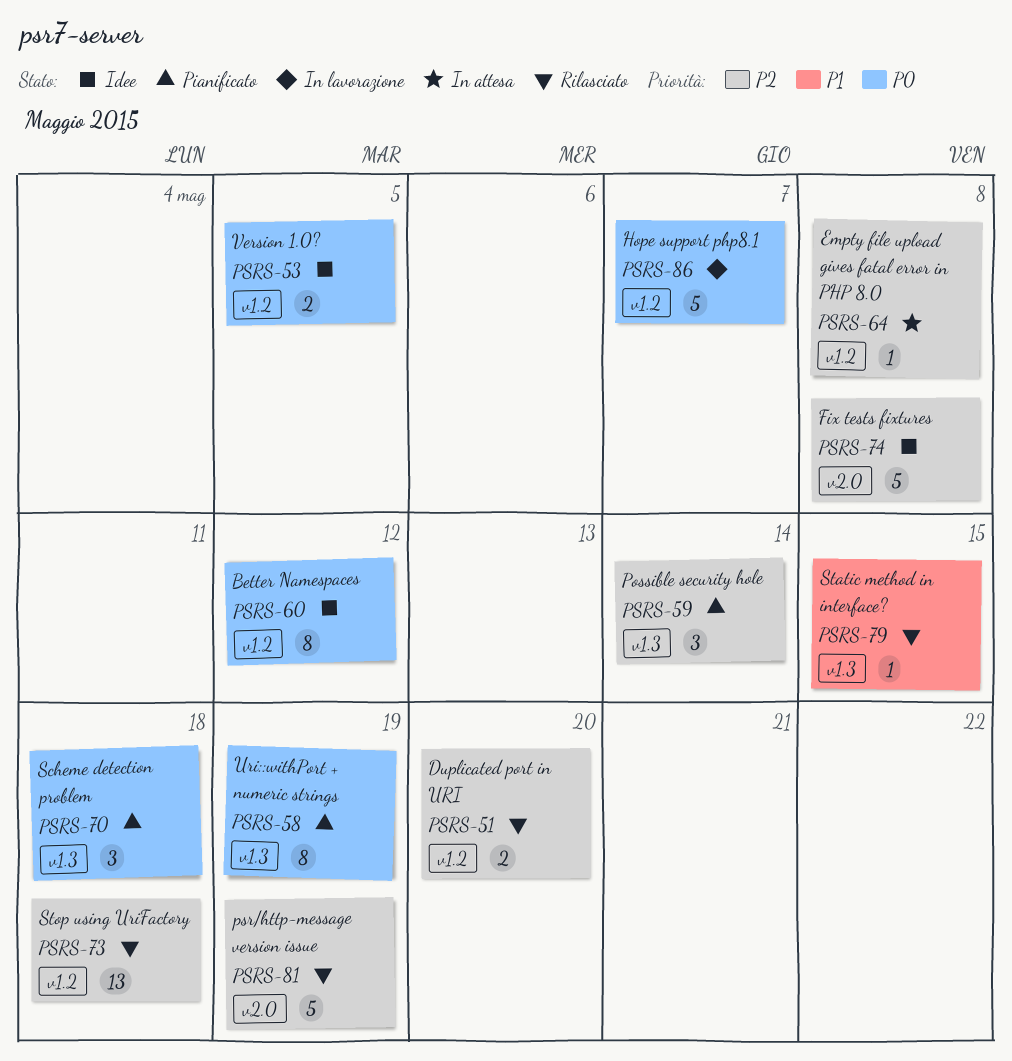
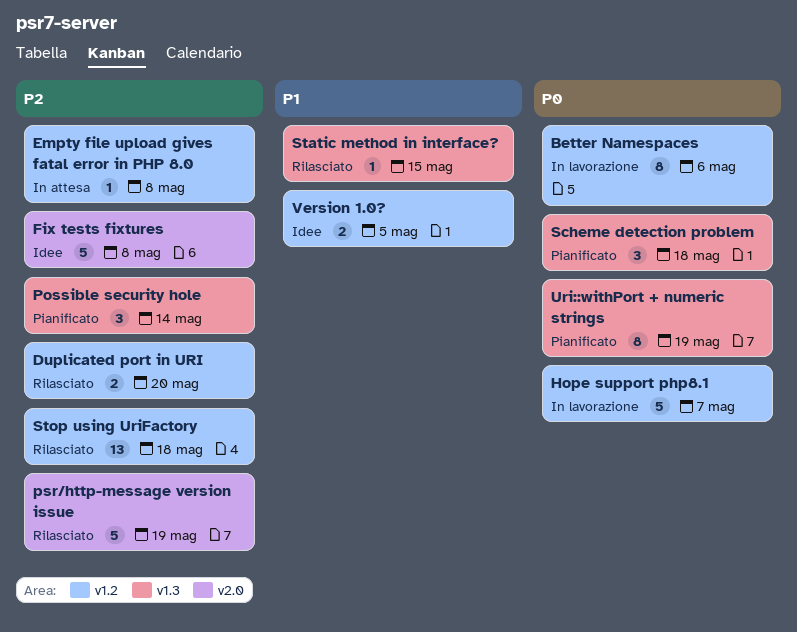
Better Namespaces, status: Idee -> In lavorazione
Better Namespaces, due: May 12 -> May 6
Version 1.0?, priority: P0 -> P1

